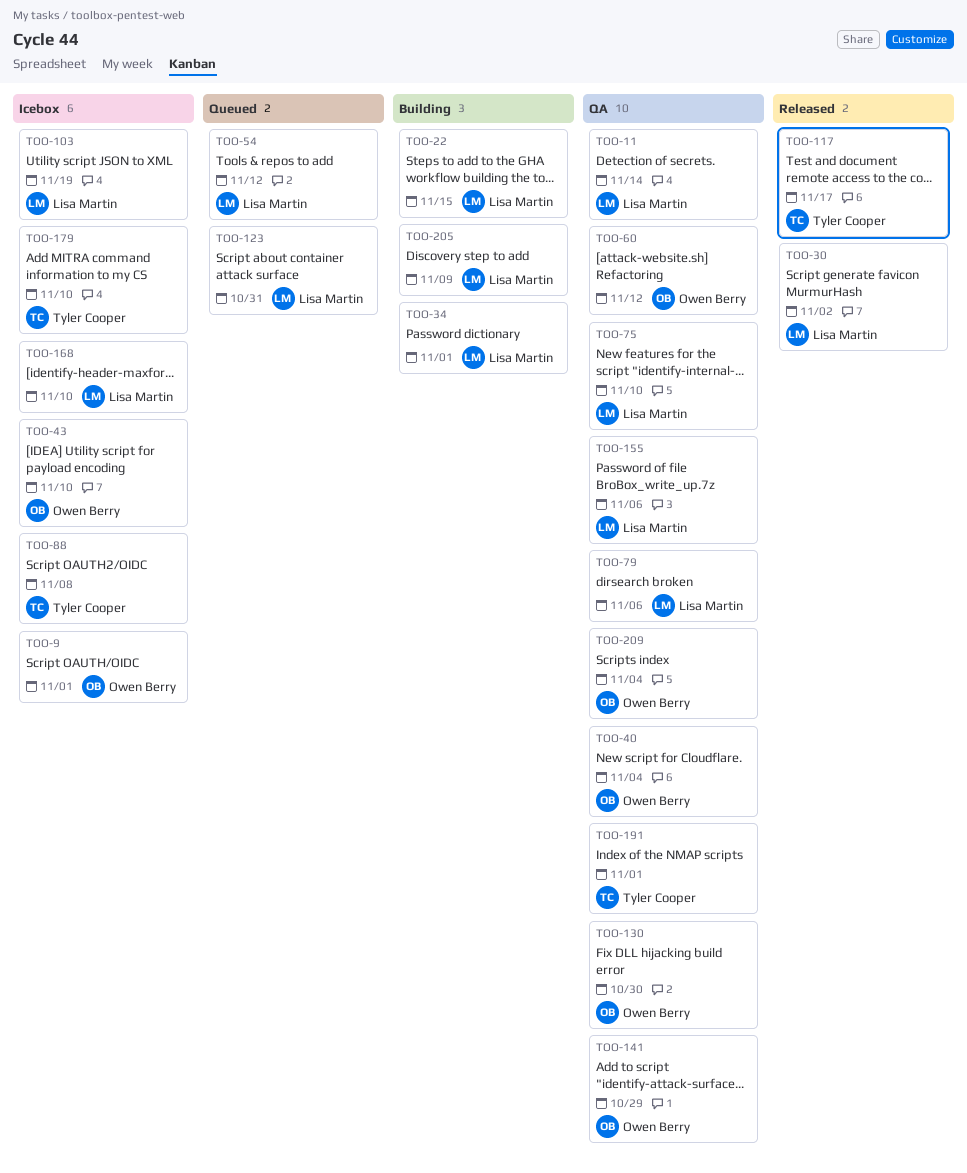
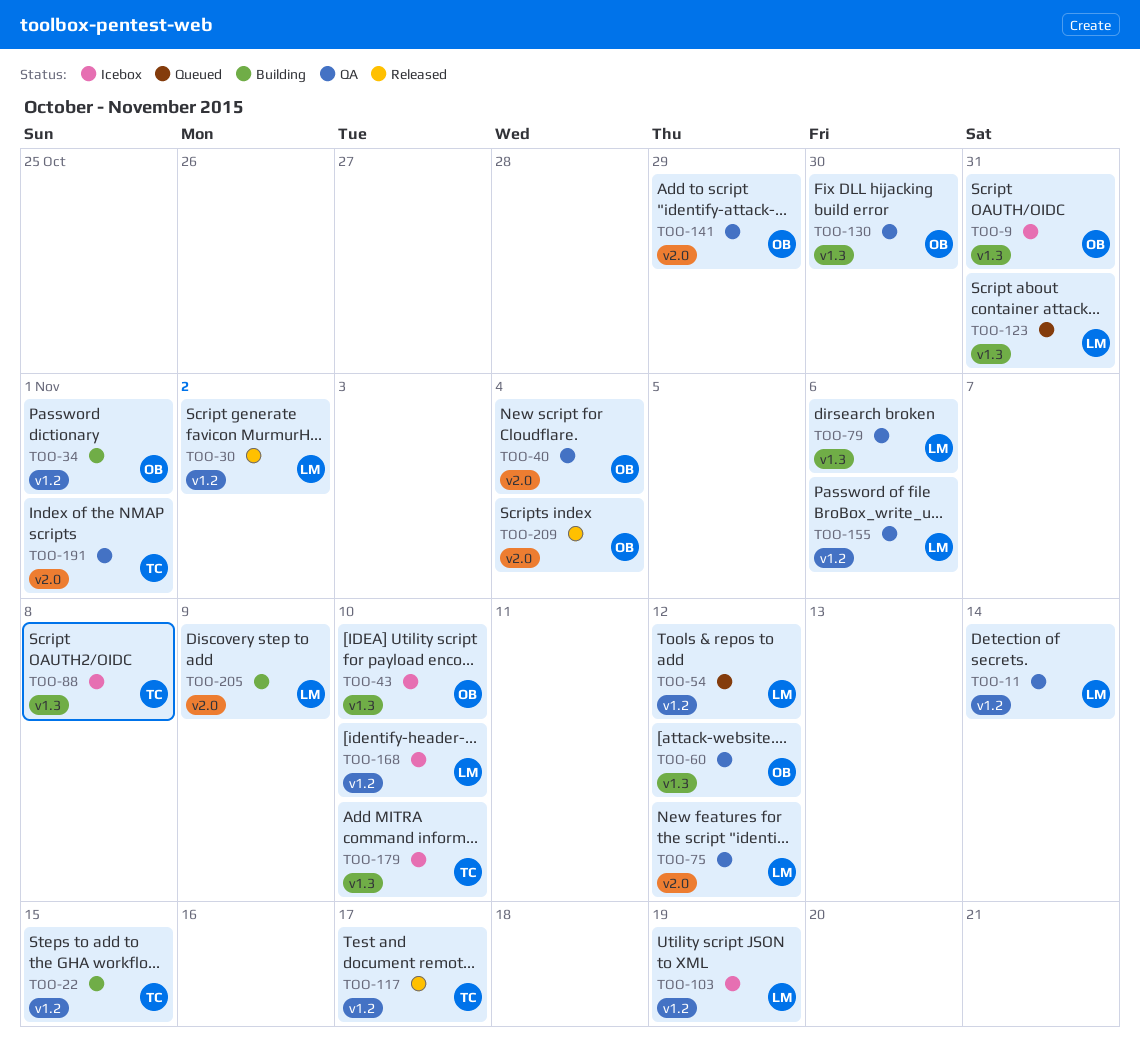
TOO-9, due: Nov 1 -> Oct 31
TOO-22, owner: Lisa Martin -> Tyler Cooper
TOO-34, owner: Lisa Martin -> Owen Berry
TOO-75, due: Nov 10 -> Nov 12
TOO-209, status: QA -> Released

